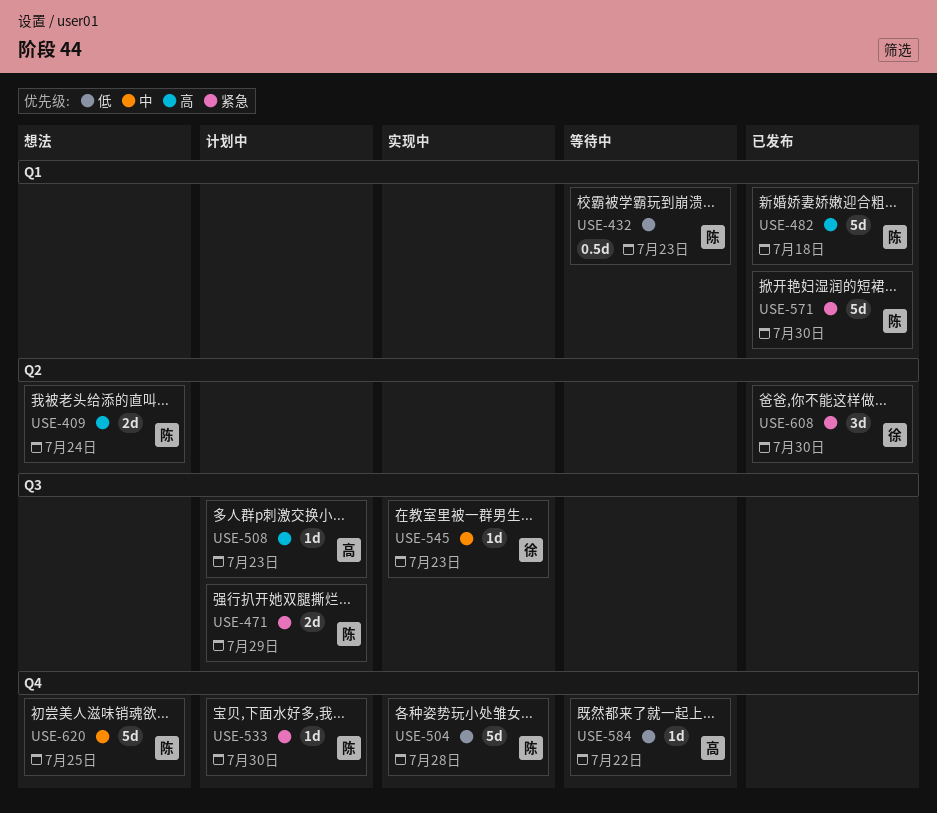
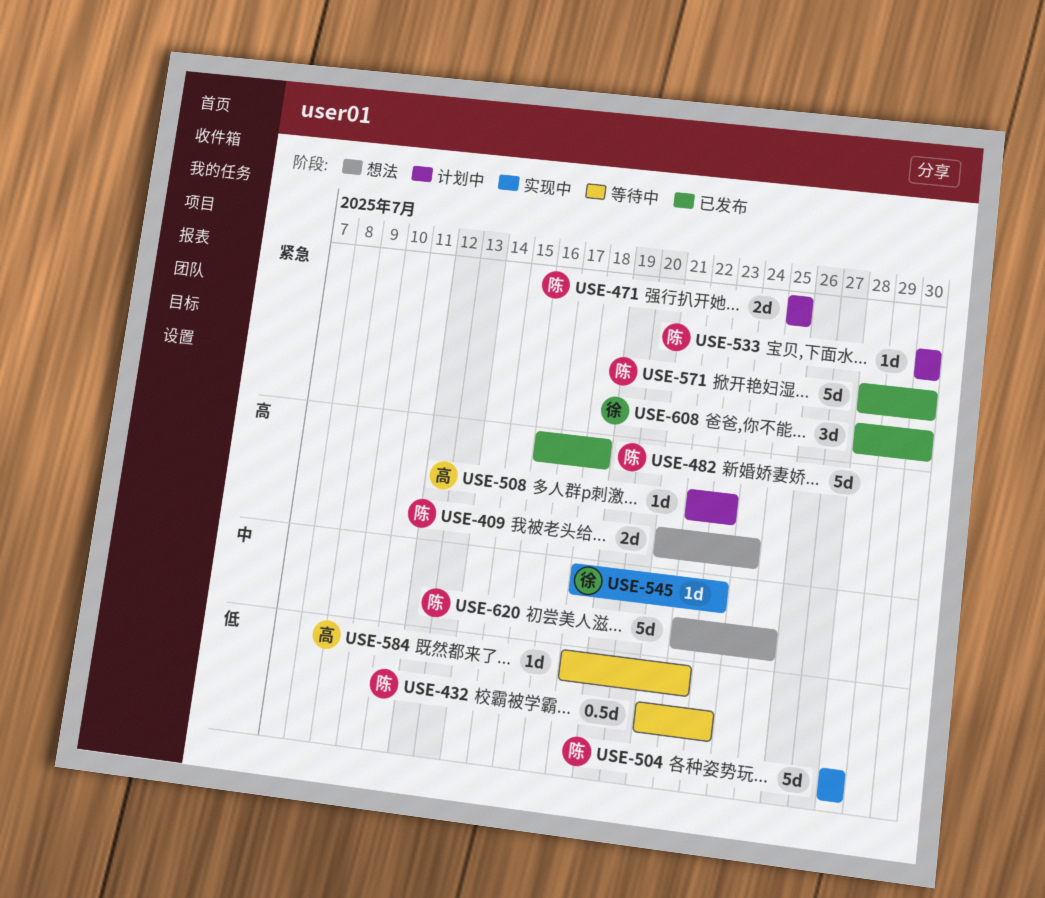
USE-471, due: Jul 29 -> Jul 25

